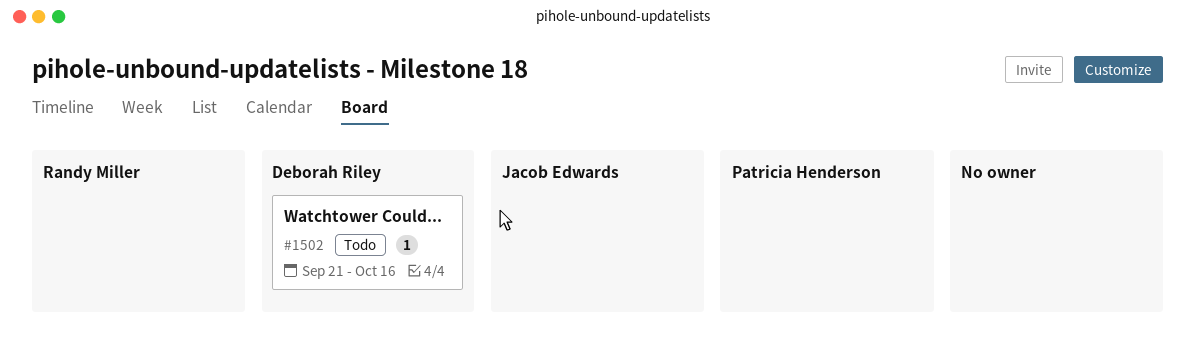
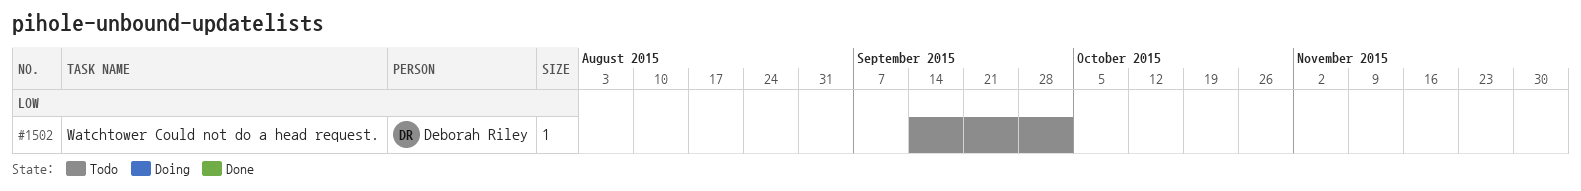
#1502, start: Sep 21 -> Sep 14
#1502, due: Oct 16 -> Oct 2

